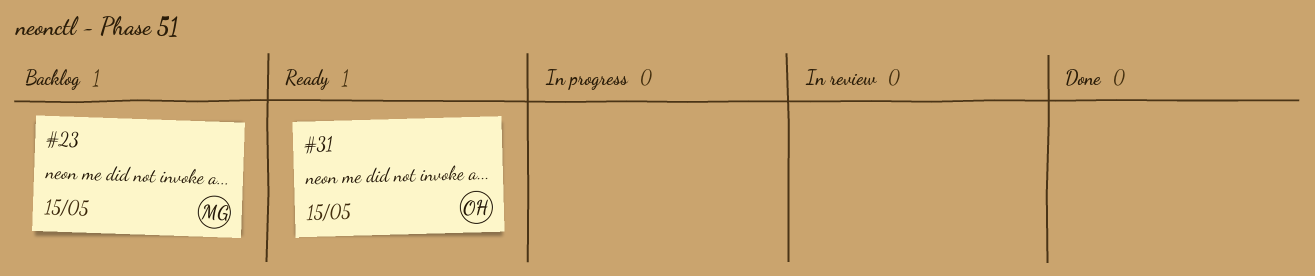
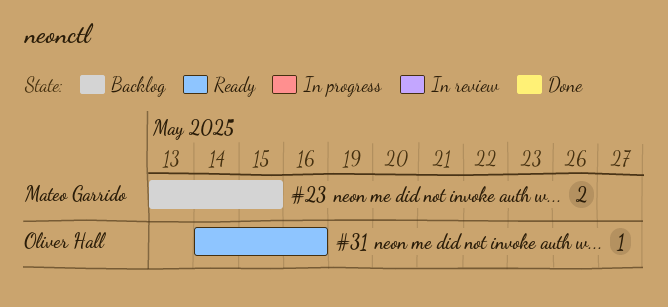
#31, due: May 15 -> May 16

